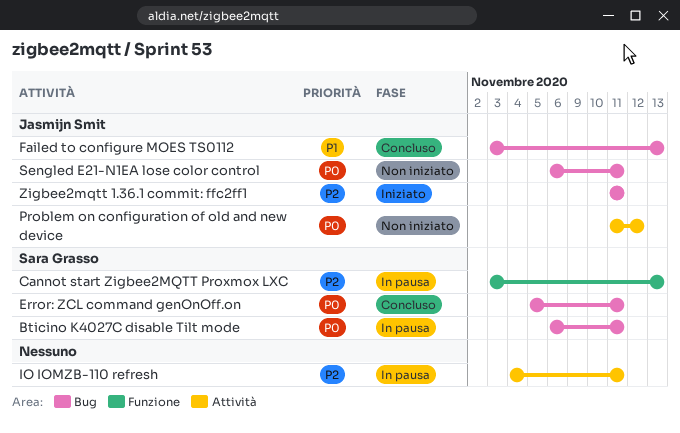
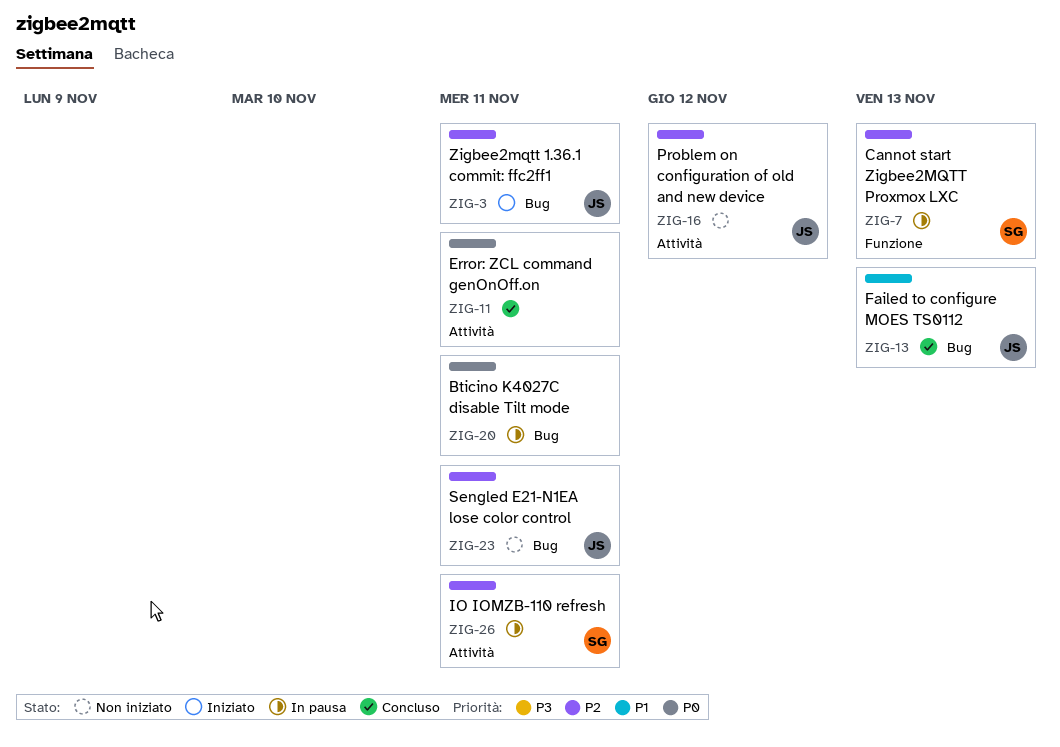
Bticino K4027C disable Tilt mode, owner: Sara Grasso -> none
Error: ZCL command genOnOff.on, owner: Sara Grasso -> none
Error: ZCL command genOnOff.on, label: Bug -> Attività
IO IOMZB-110 refresh, owner: none -> Sara Grasso
Problem on configuration of old and new device, priority: P0 -> P2
Sengled E21-N1EA lose color control, priority: P0 -> P2

